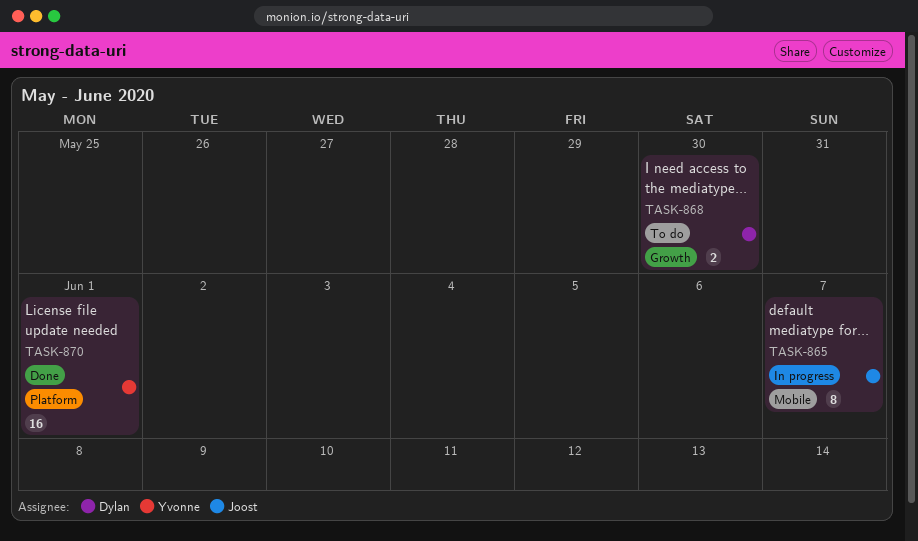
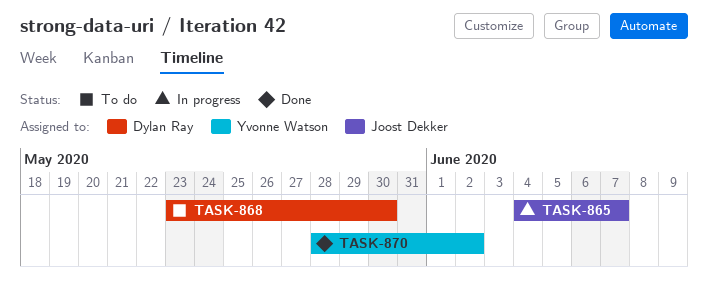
TASK-870, due: Jun 1 -> Jun 2

